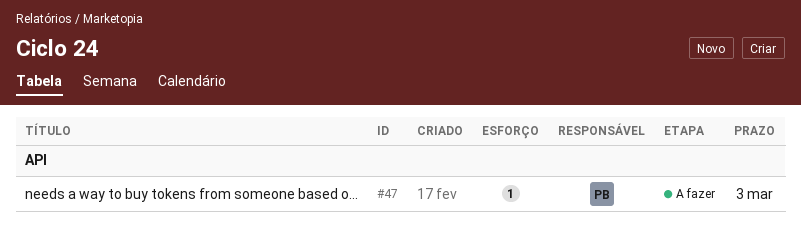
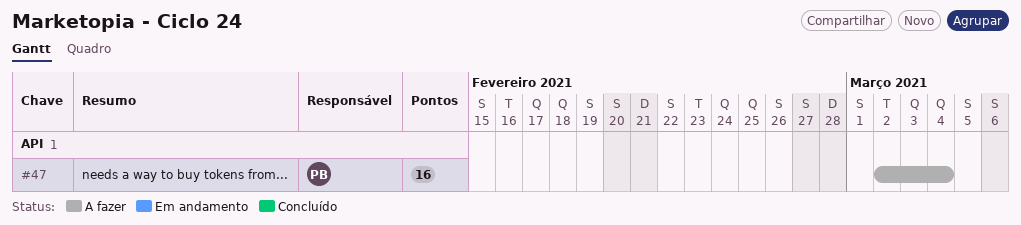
#47, estimate: 1 -> 16
#47, due: Mar 3 -> Mar 4

